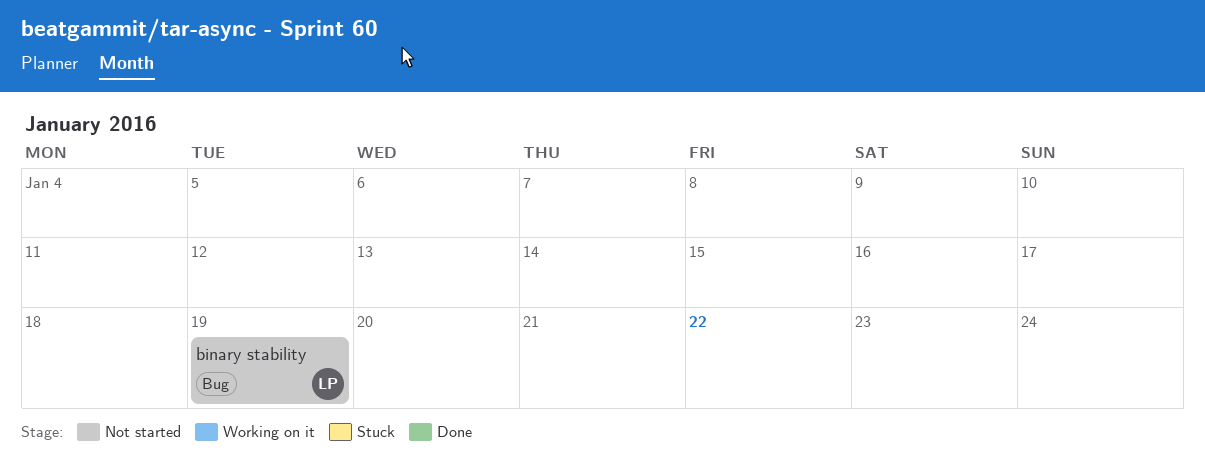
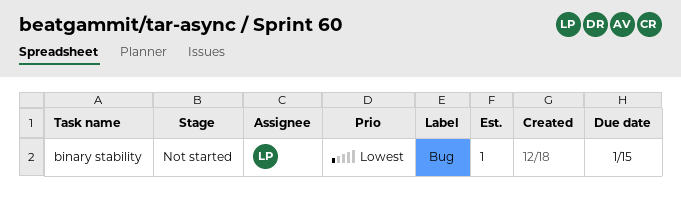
binary stability, due: Jan 19 -> Jan 15

